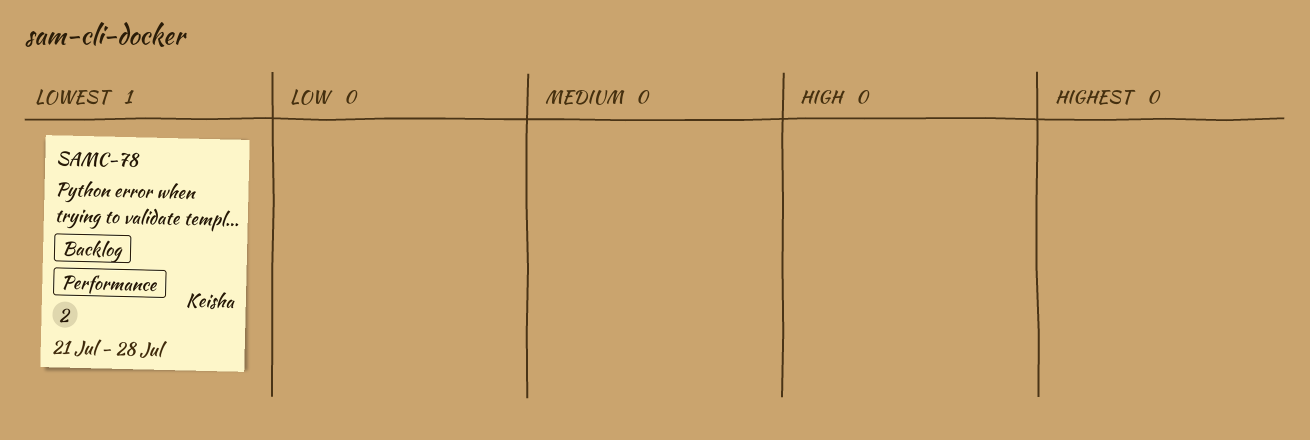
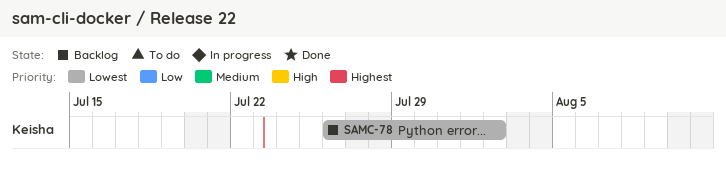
SAMC-78, start: Jul 21 -> Jul 26
SAMC-78, due: Jul 28 -> Aug 2

